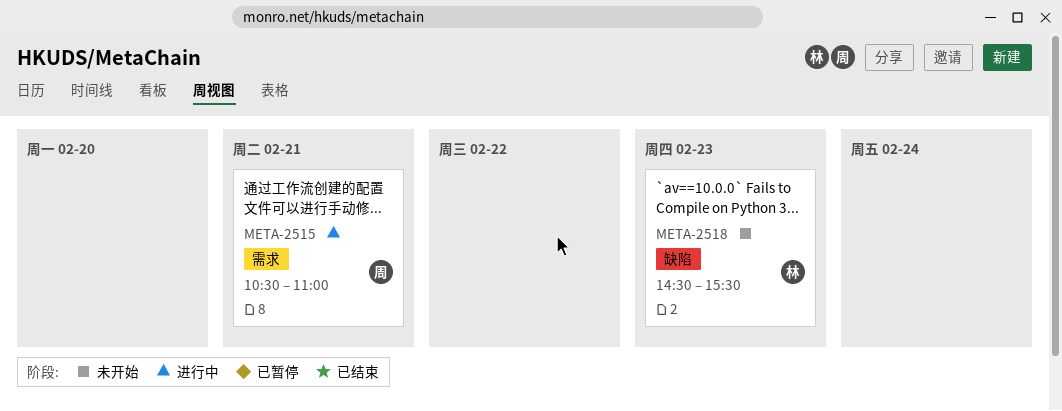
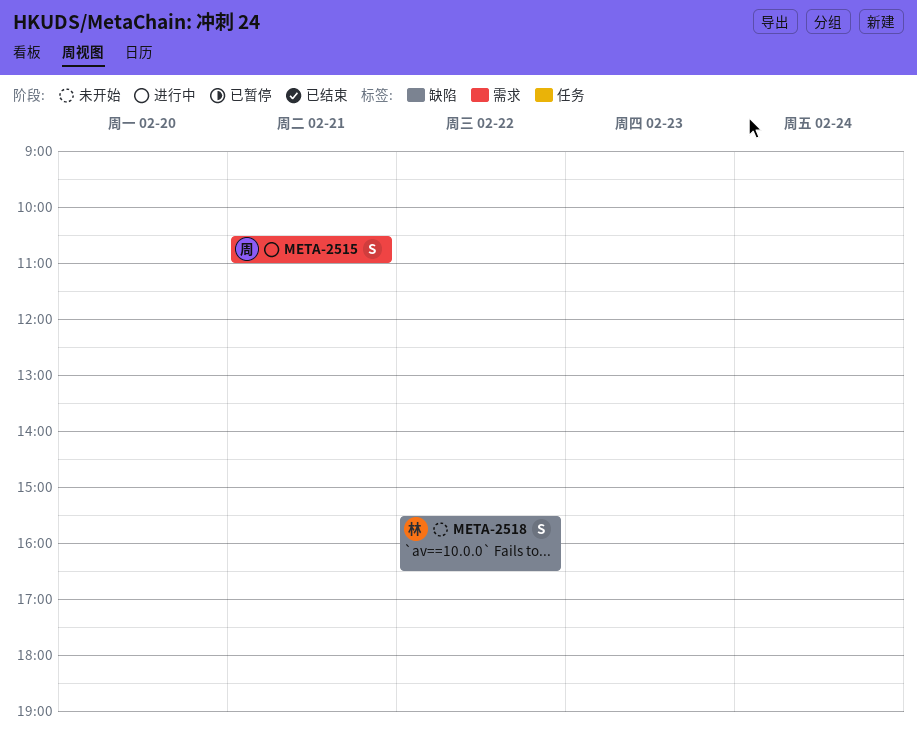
META-2518, day: Feb 23 -> Feb 22
META-2518, begins: 14:30 -> 15:30
META-2518, ends: 15:30 -> 16:30

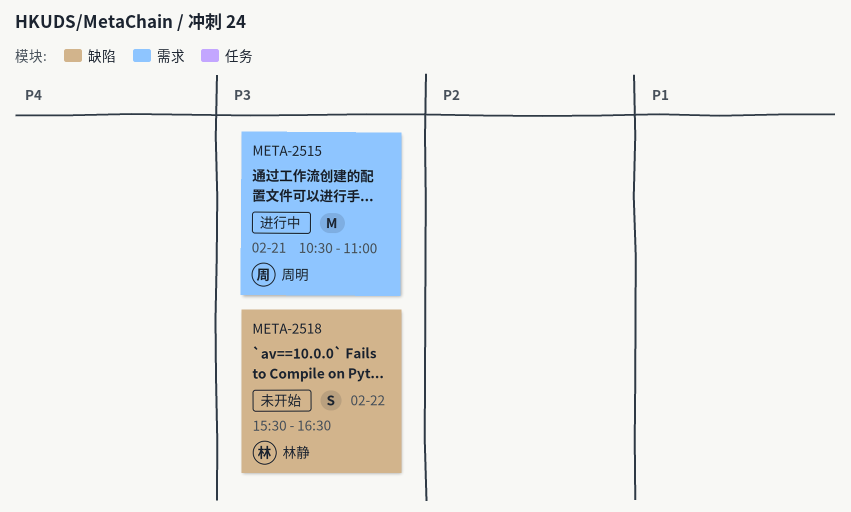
META-2515, estimate: S -> M

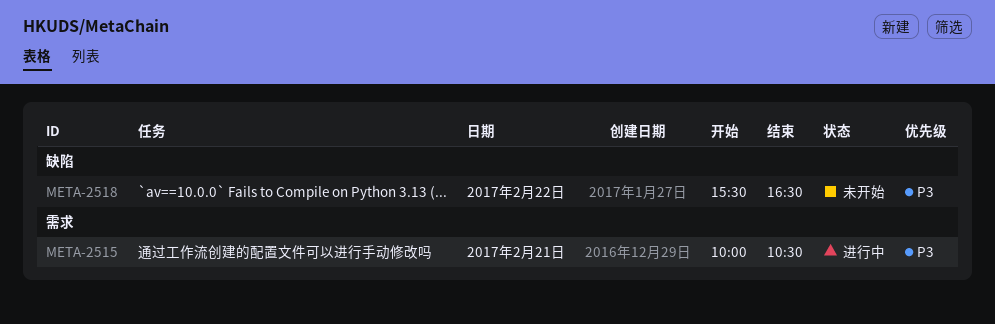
META-2515, begins: 10:30 -> 10:00
META-2515, ends: 11:00 -> 10:30

